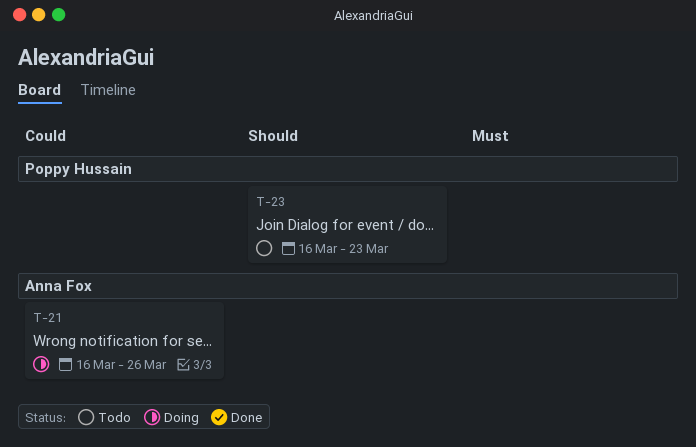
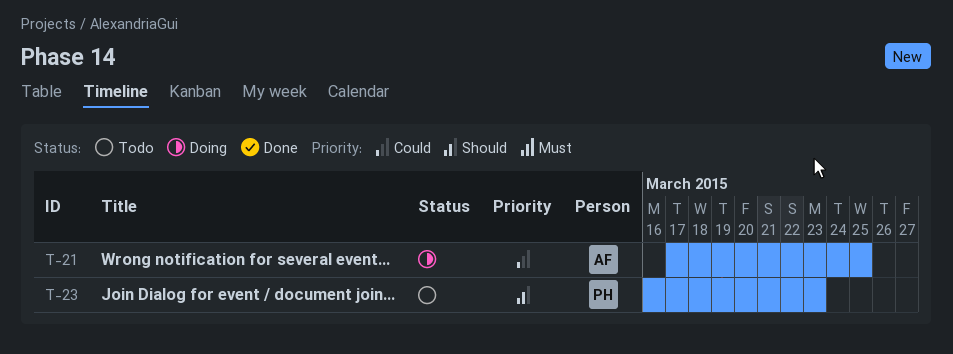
T-21, start: Mar 16 -> Mar 17
T-21, due: Mar 26 -> Mar 25

